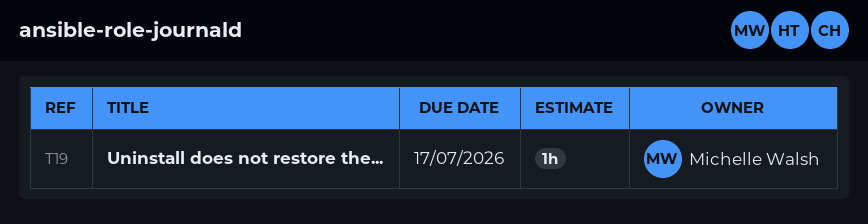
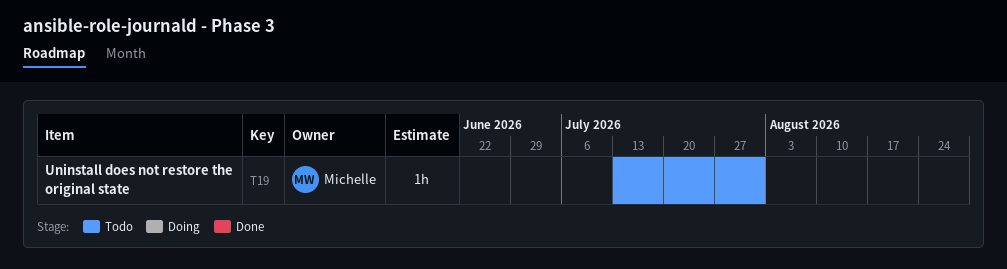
T19, due: Jul 17 -> Jul 31

